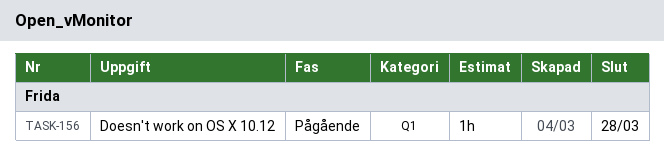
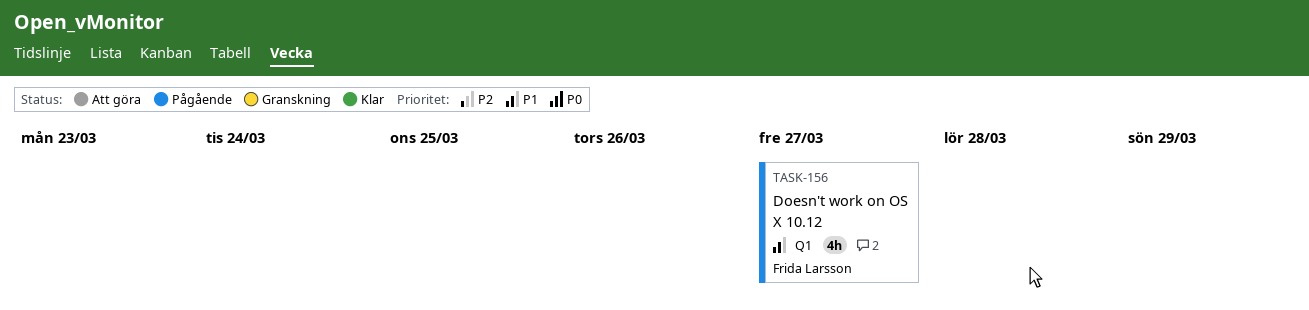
TASK-156, estimate: 1h -> 4h
TASK-156, due: Mar 28 -> Mar 27

